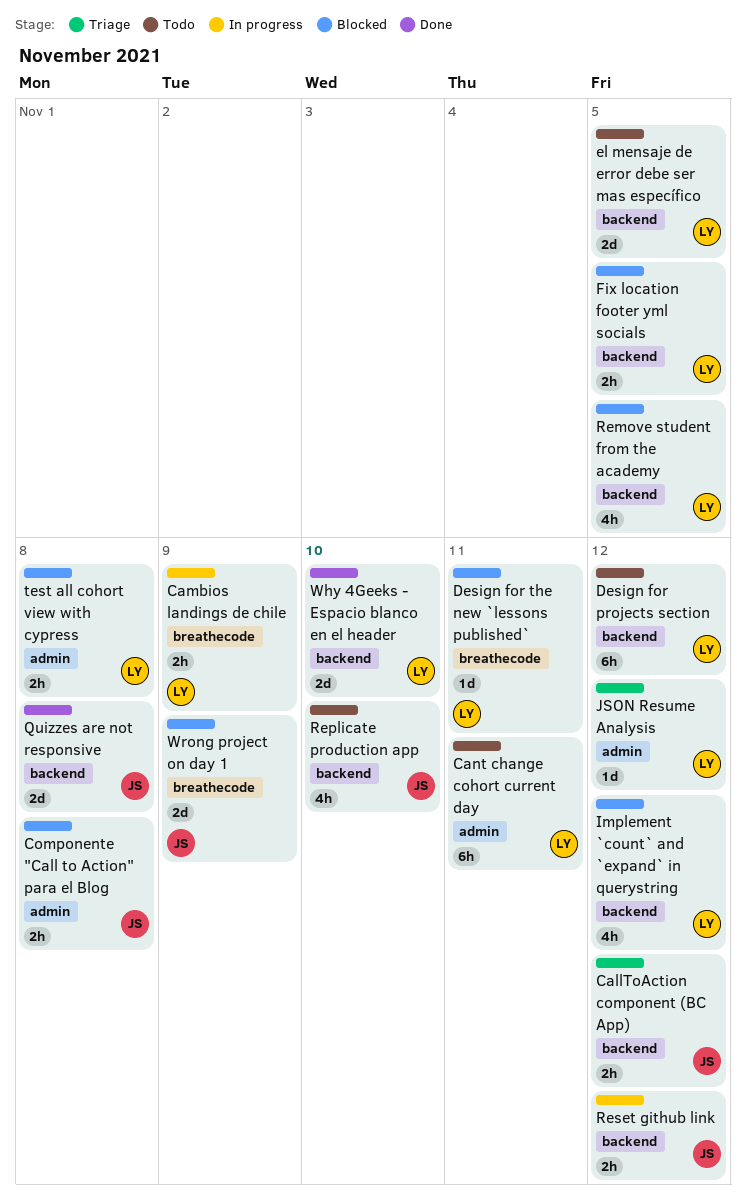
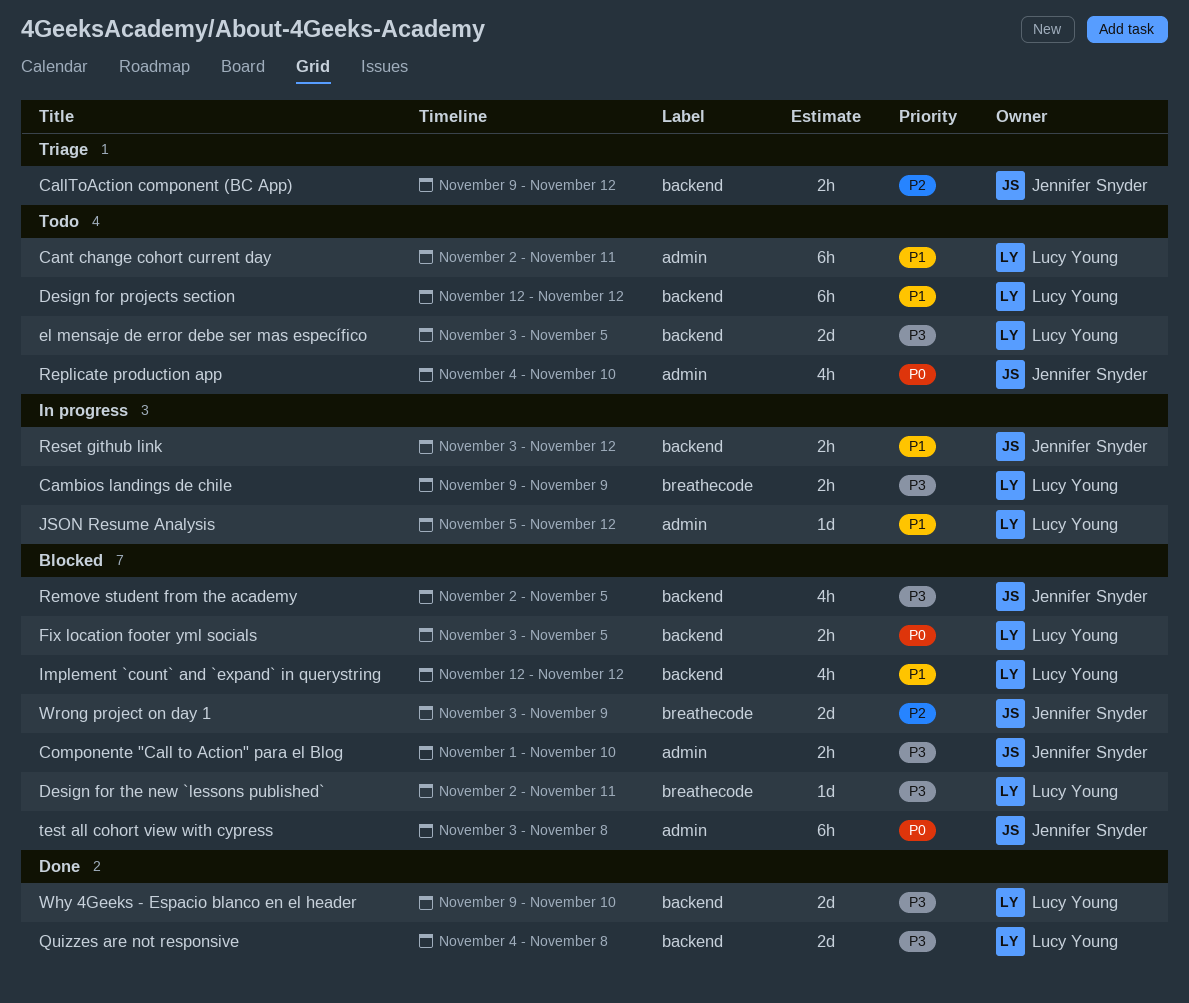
Componente "Call to Action" para el Blog, due: Nov 8 -> Nov 10
JSON Resume Analysis, status: Triage -> In progress
Quizzes are not responsive, owner: Jennifer Snyder -> Lucy Young
Remove student from the academy, owner: Lucy Young -> Jennifer Snyder
Replicate production app, label: backend -> admin
test all cohort view with cypress, owner: Lucy Young -> Jennifer Snyder
test all cohort view with cypress, estimate: 2h -> 6h

